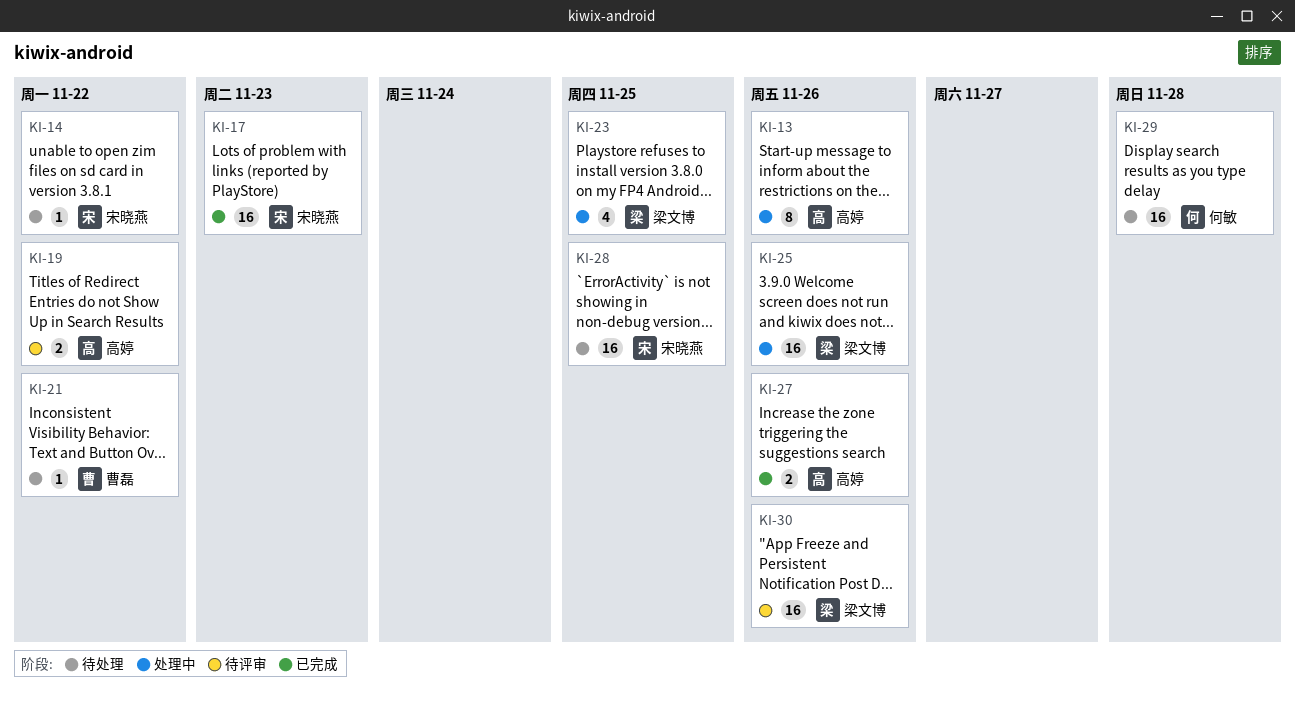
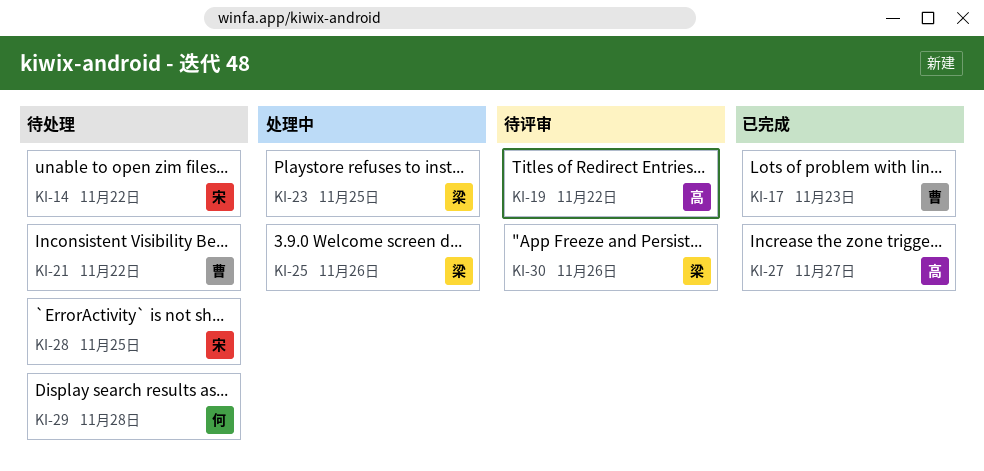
KI-13: present -> none
KI-17, owner: 宋晓燕 -> 曹磊
KI-27, due: Nov 26 -> Nov 27

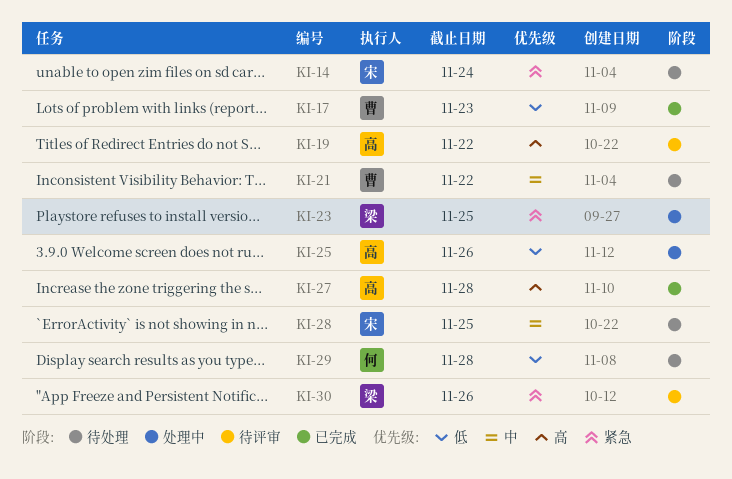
KI-14, due: Nov 22 -> Nov 24
KI-25, owner: 梁 -> 高
KI-27, due: Nov 27 -> Nov 28

